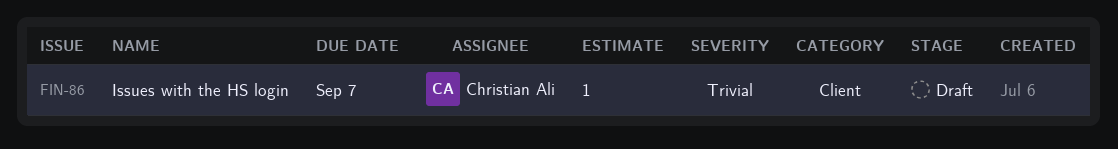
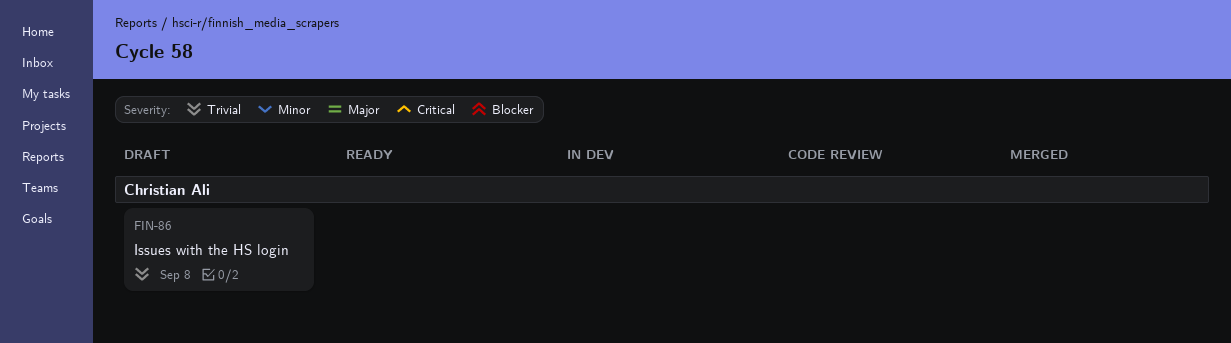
FIN-86, due: Sep 7 -> Sep 8

